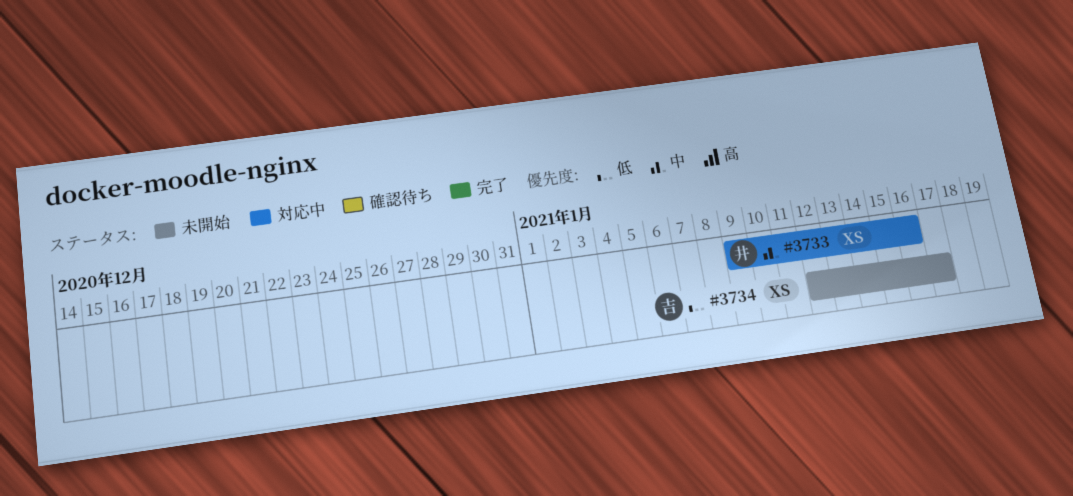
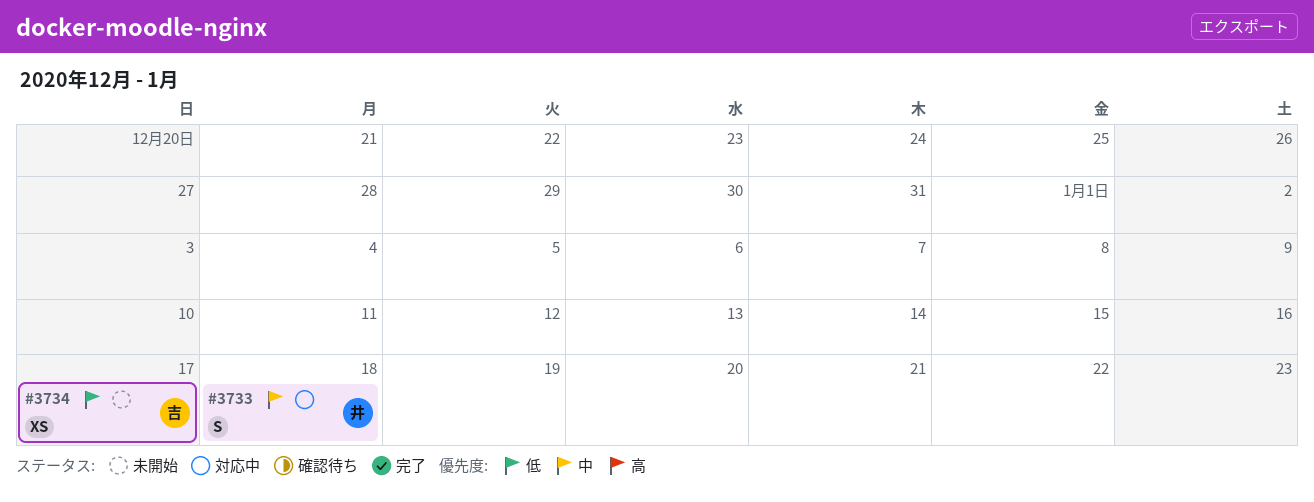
#3733, estimate: XS -> S
#3733, due: Jan 16 -> Jan 18

